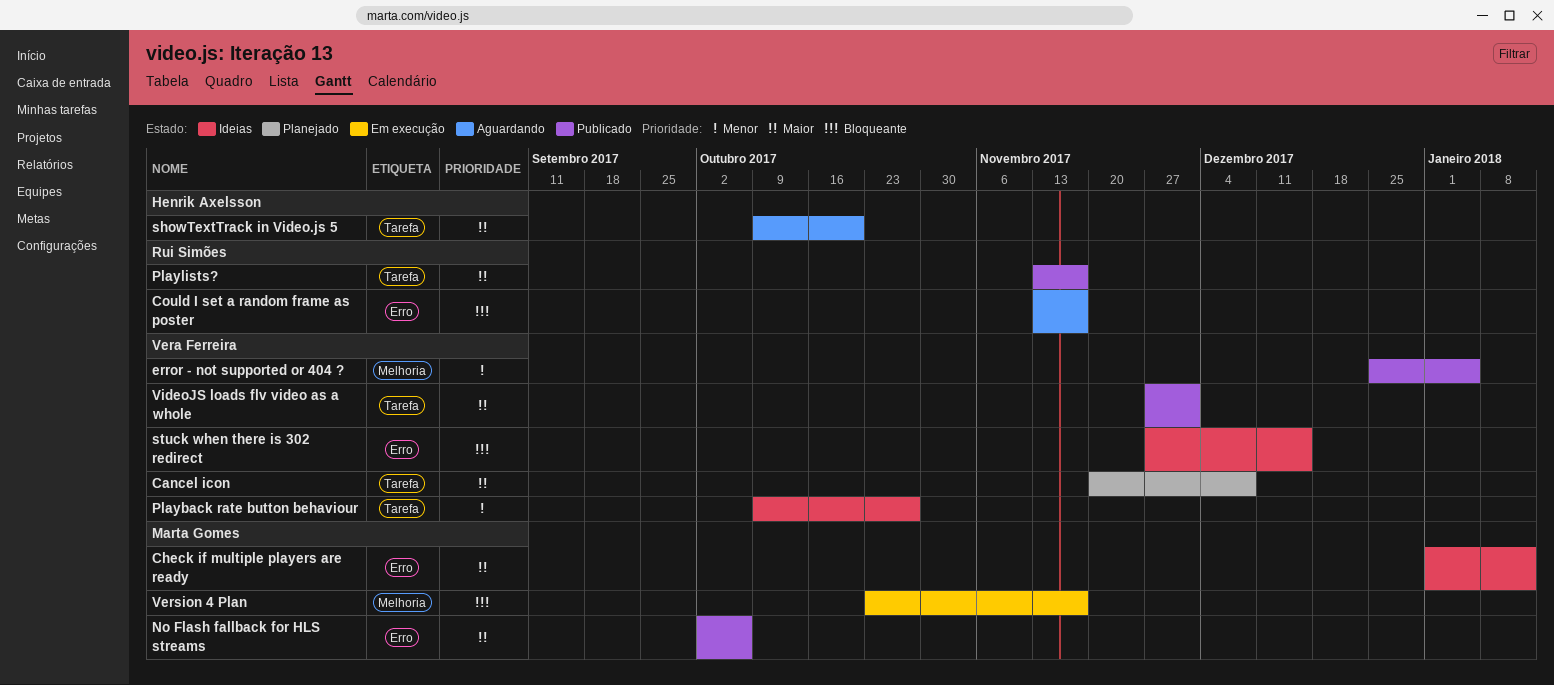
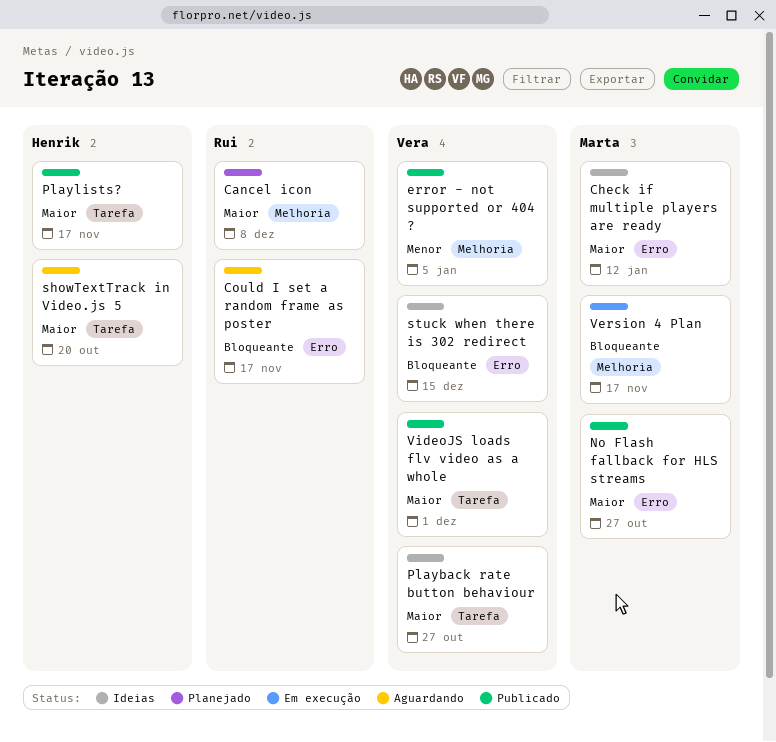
Cancel icon, owner: Vera Ferreira -> Rui Simões
Cancel icon, label: Tarefa -> Melhoria
No Flash fallback for HLS streams, due: Oct 6 -> Oct 27
Playback rate button behaviour, priority: Menor -> Maior
Playlists?, owner: Rui Simões -> Henrik Axelsson

